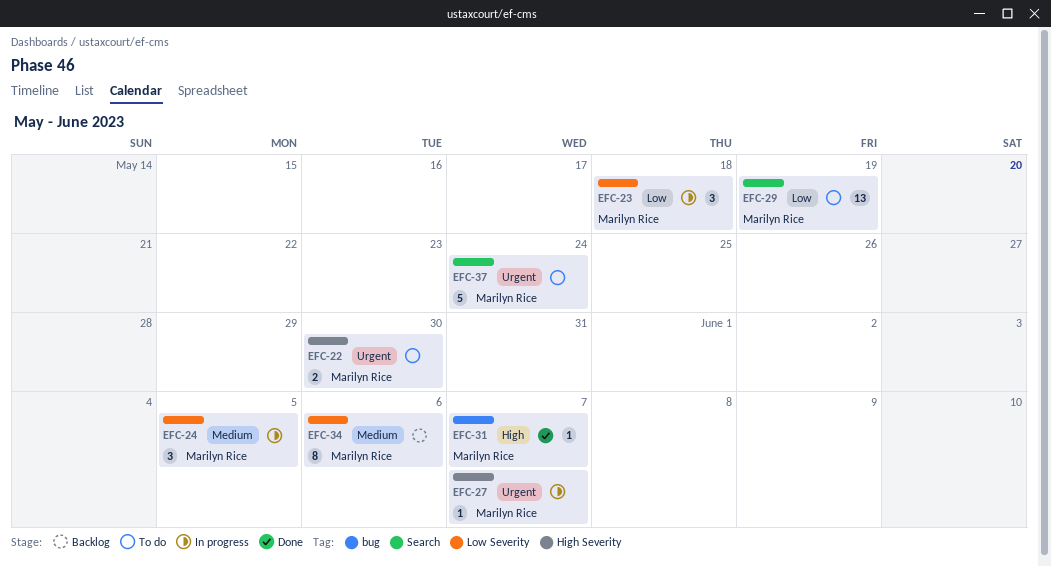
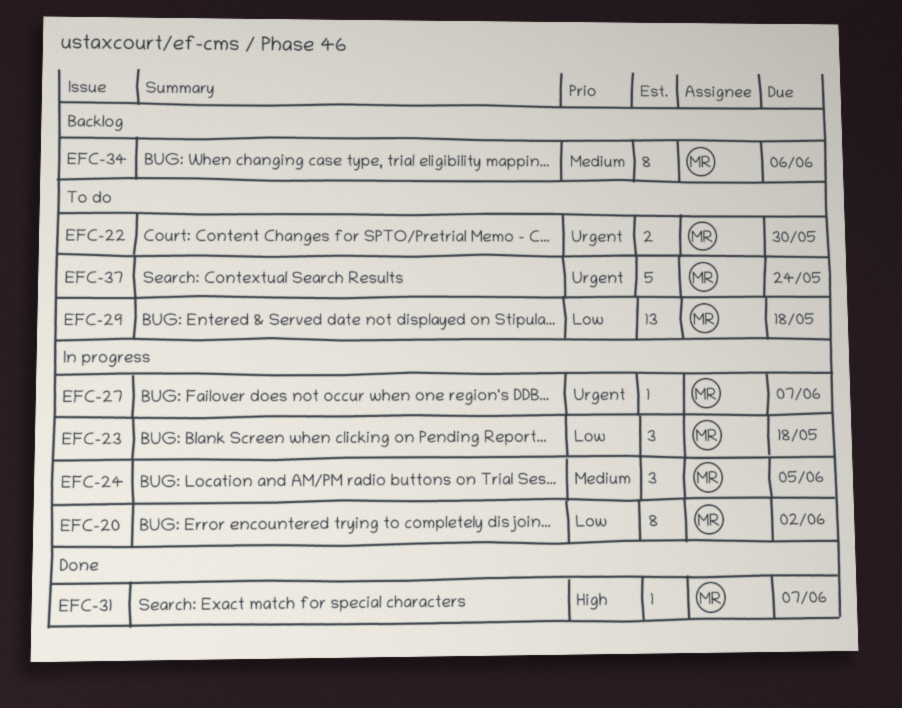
EFC-20: none -> present
EFC-29, due: May 19 -> May 18

